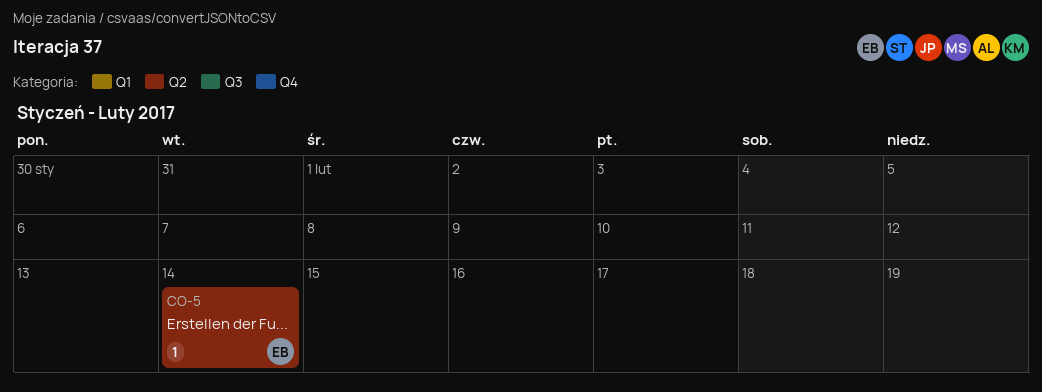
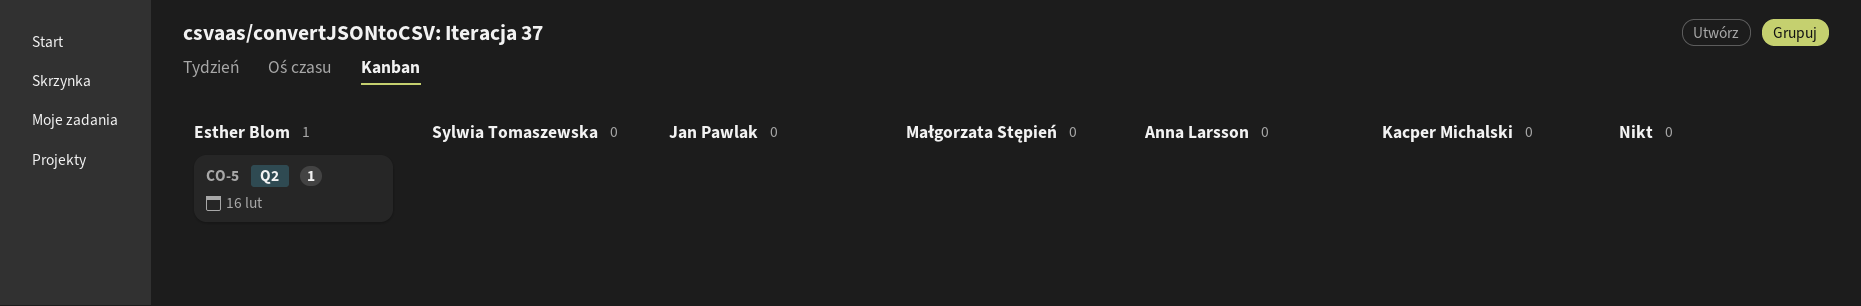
CO-5, due: Feb 14 -> Feb 16

